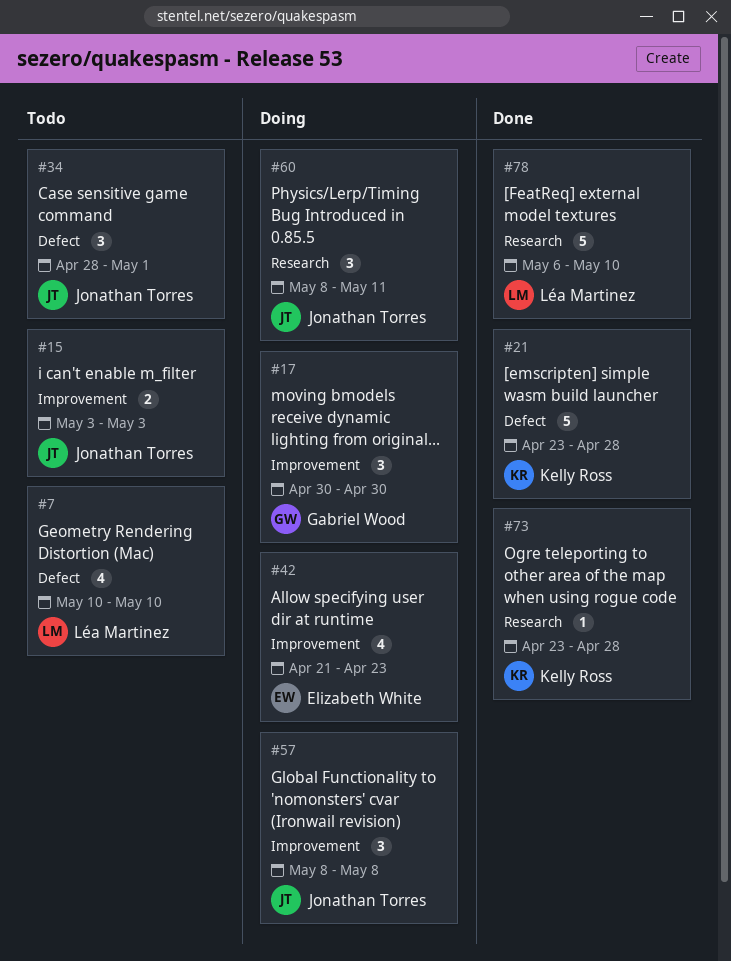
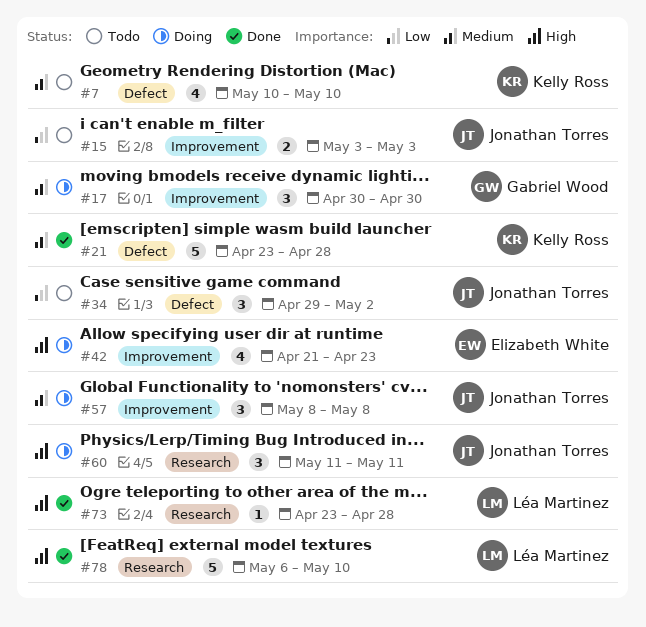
#7, owner: Léa Martinez -> Kelly Ross
#34, start: Apr 28 -> Apr 29
#34, due: May 1 -> May 2
#60, start: May 8 -> May 11
#73, owner: Kelly Ross -> Léa Martinez

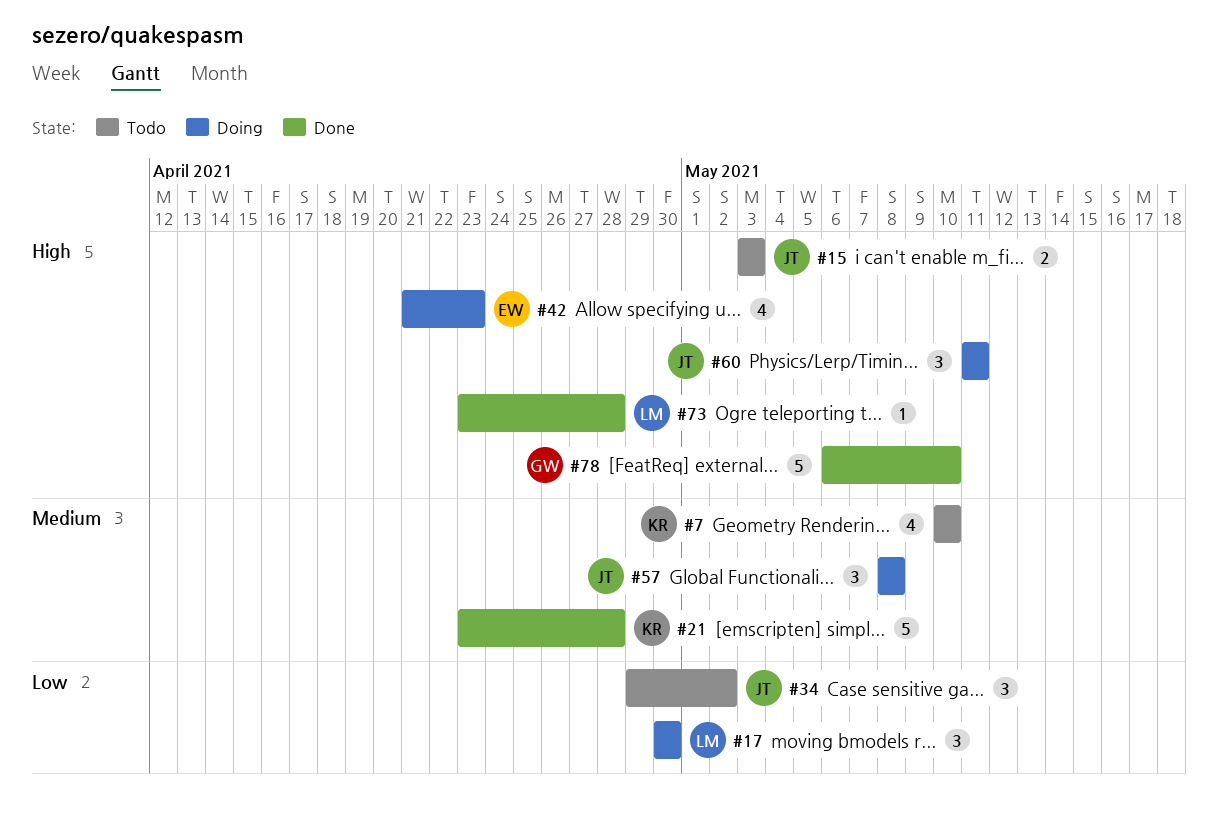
#15, priority: Low -> High
#17, owner: Gabriel Wood -> Léa Martinez
#17, priority: Medium -> Low
#78, owner: Léa Martinez -> Gabriel Wood

